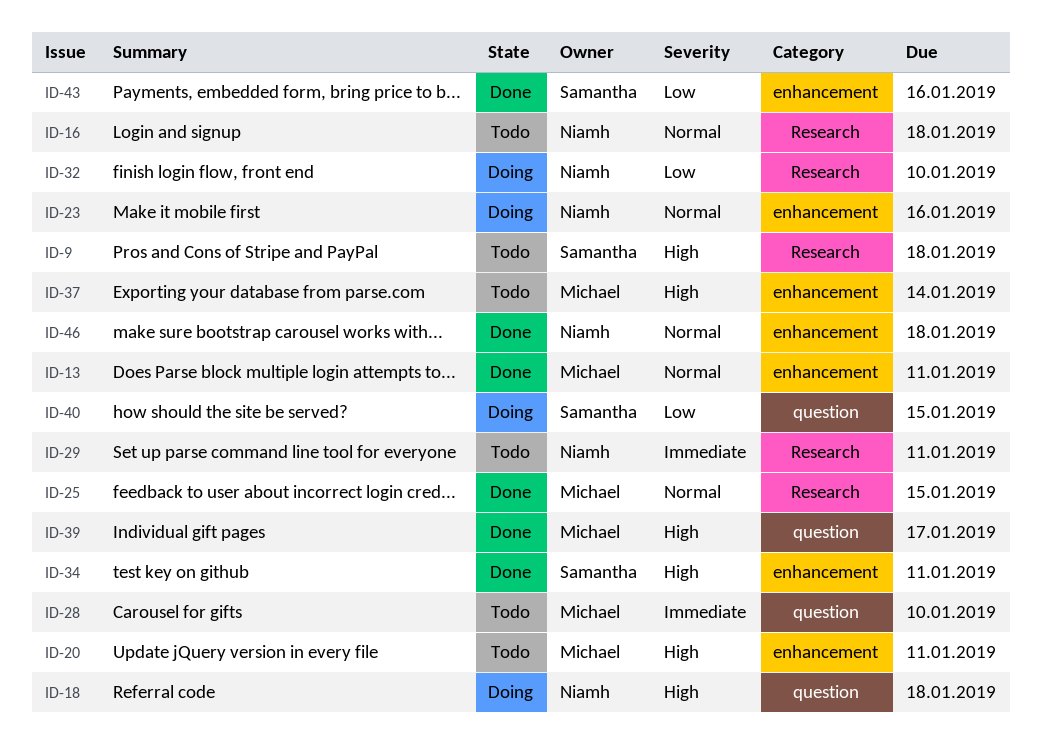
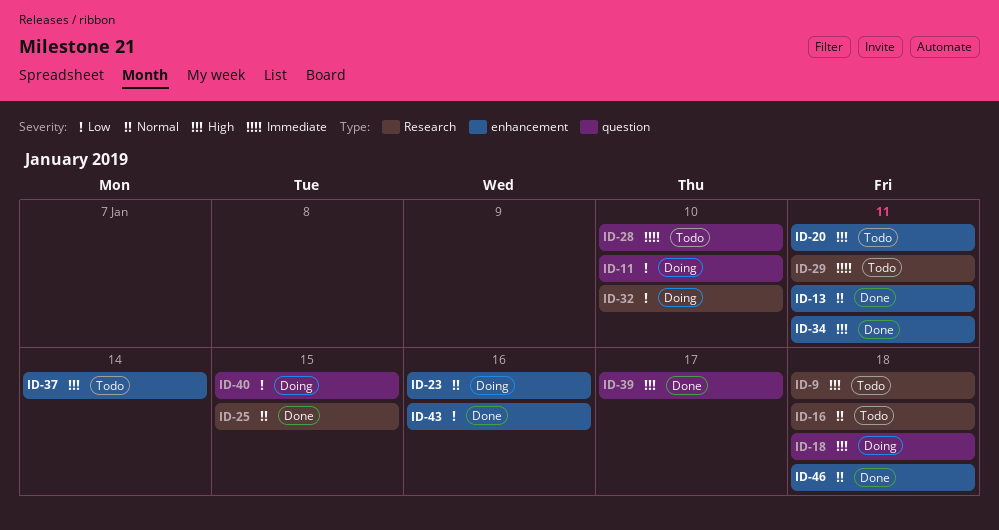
ID-11: none -> present

